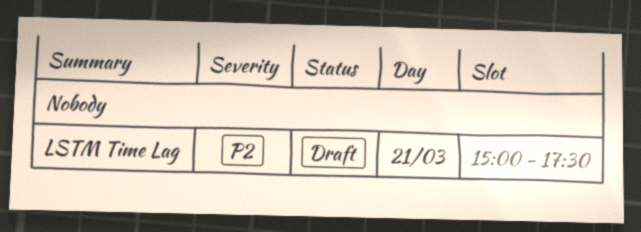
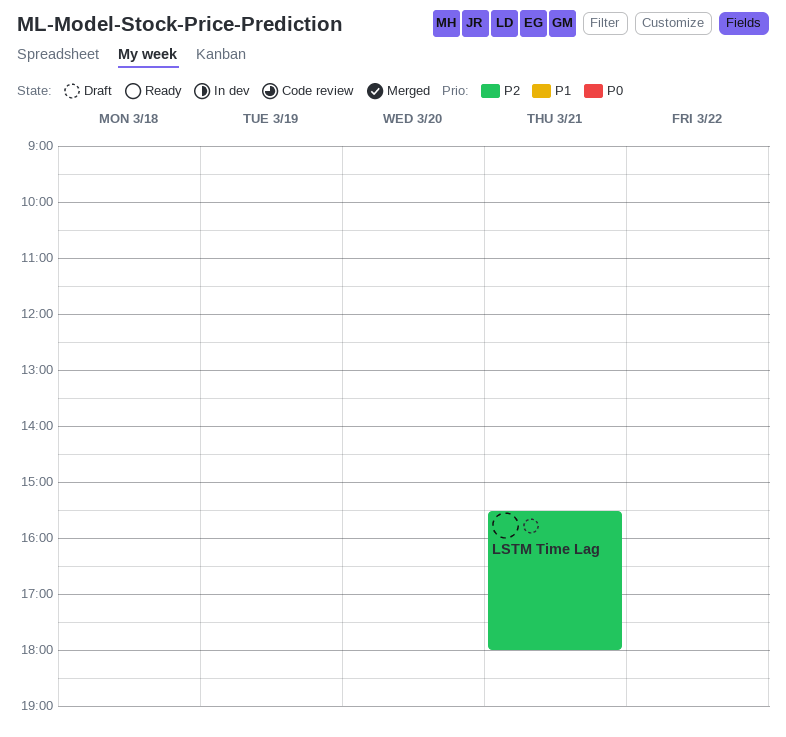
LSTM Time Lag, begins: 15:00 -> 15:30
LSTM Time Lag, ends: 17:30 -> 18:00

